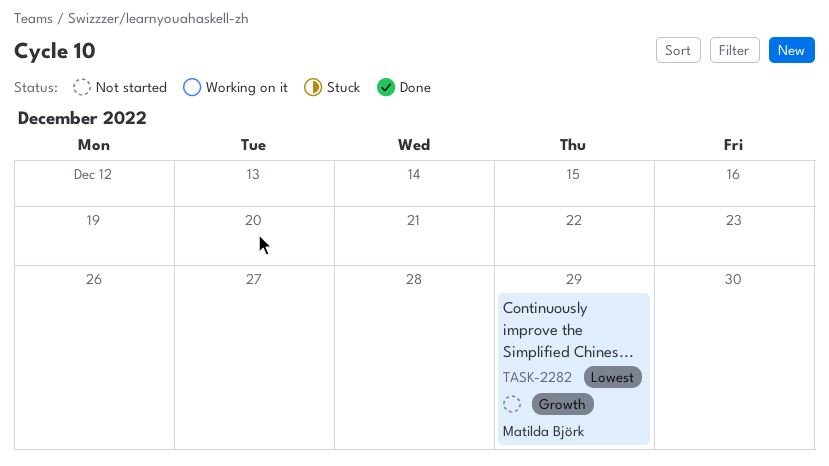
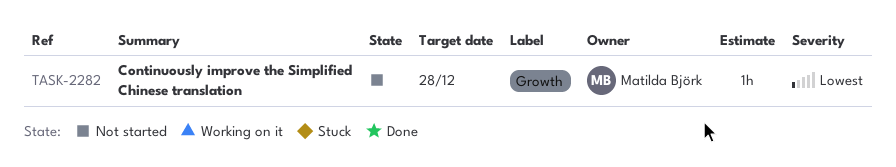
TASK-2282, due: Dec 29 -> Dec 28

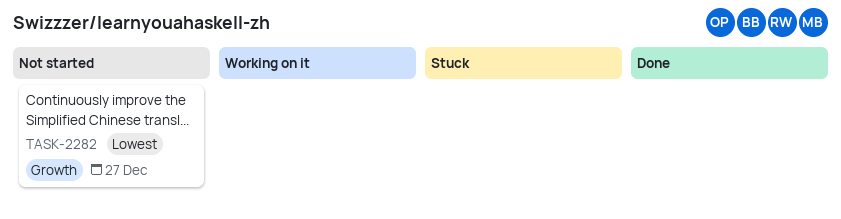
TASK-2282, due: Dec 28 -> Dec 27

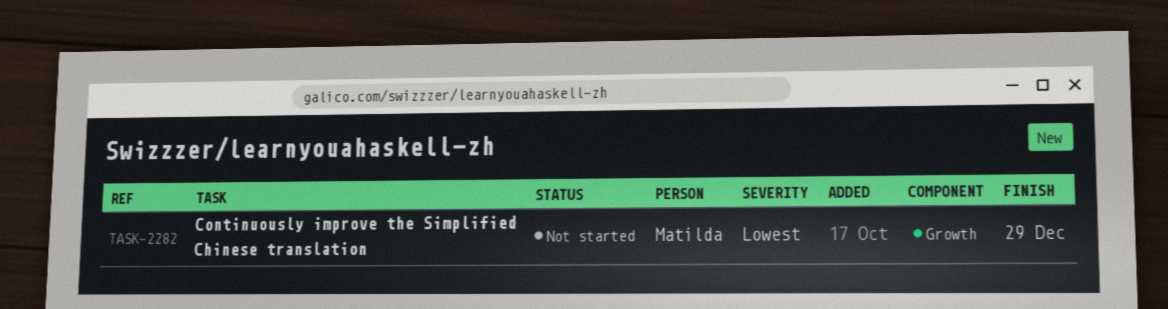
TASK-2282, due: Dec 27 -> Dec 29

